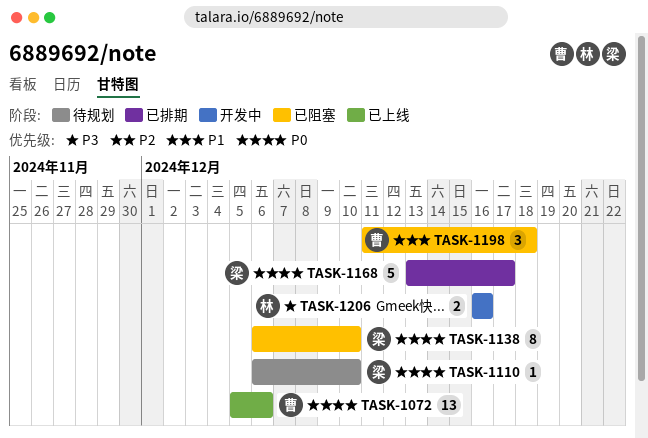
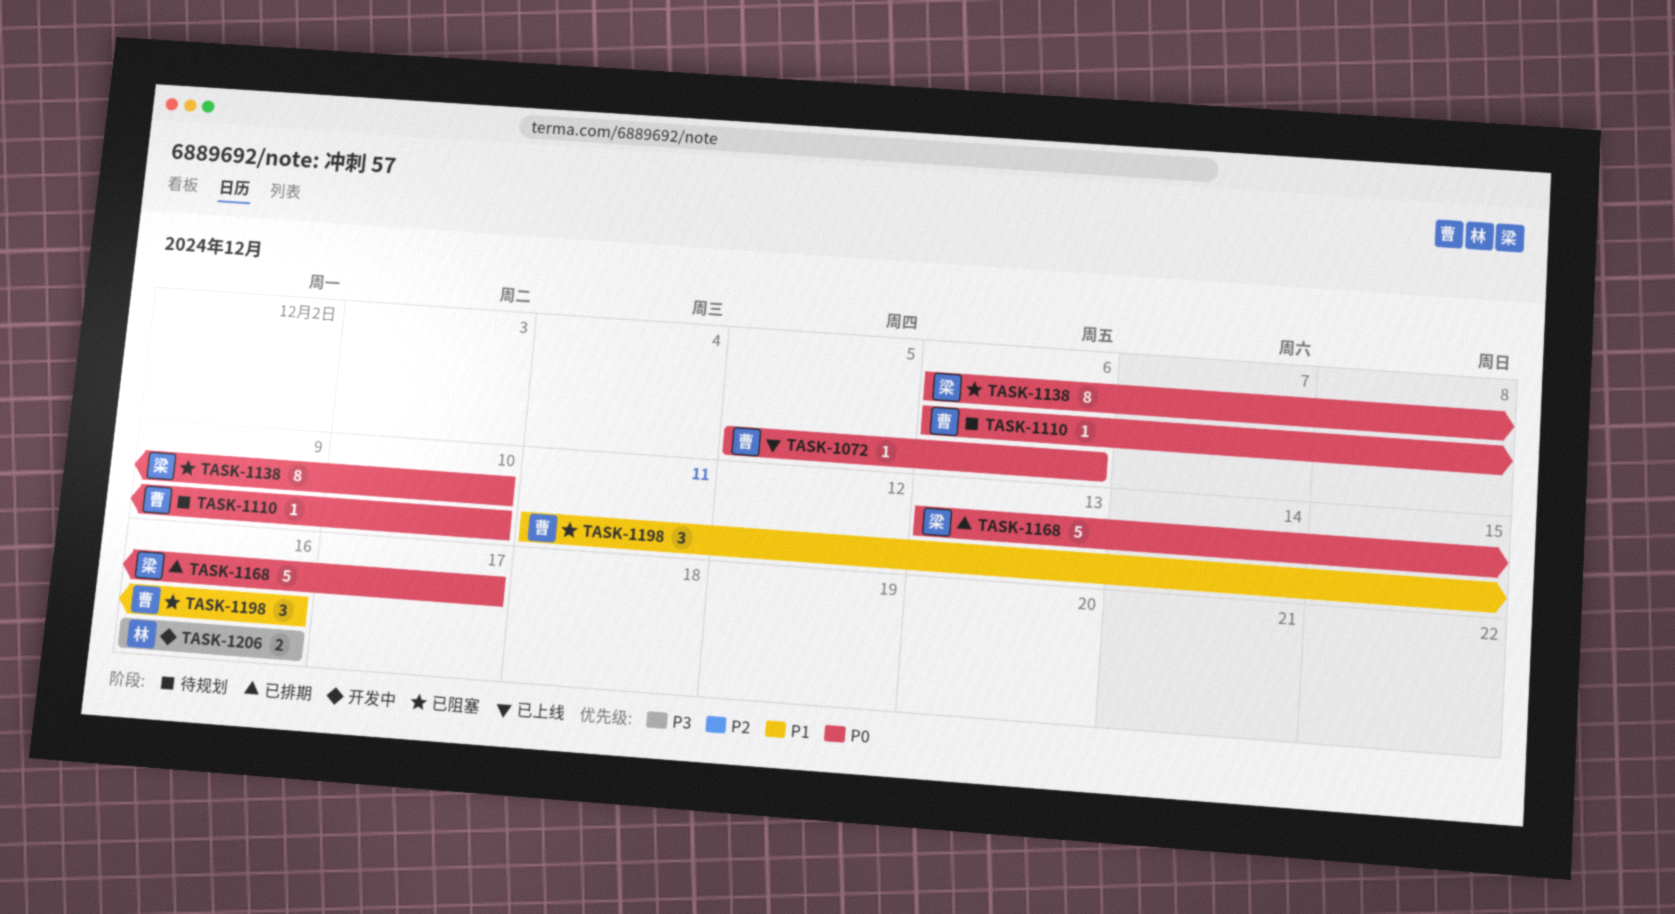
TASK-1072, estimate: 13 -> 1
TASK-1110, owner: 梁 -> 曹
TASK-1198, due: Dec 18 -> Dec 16

